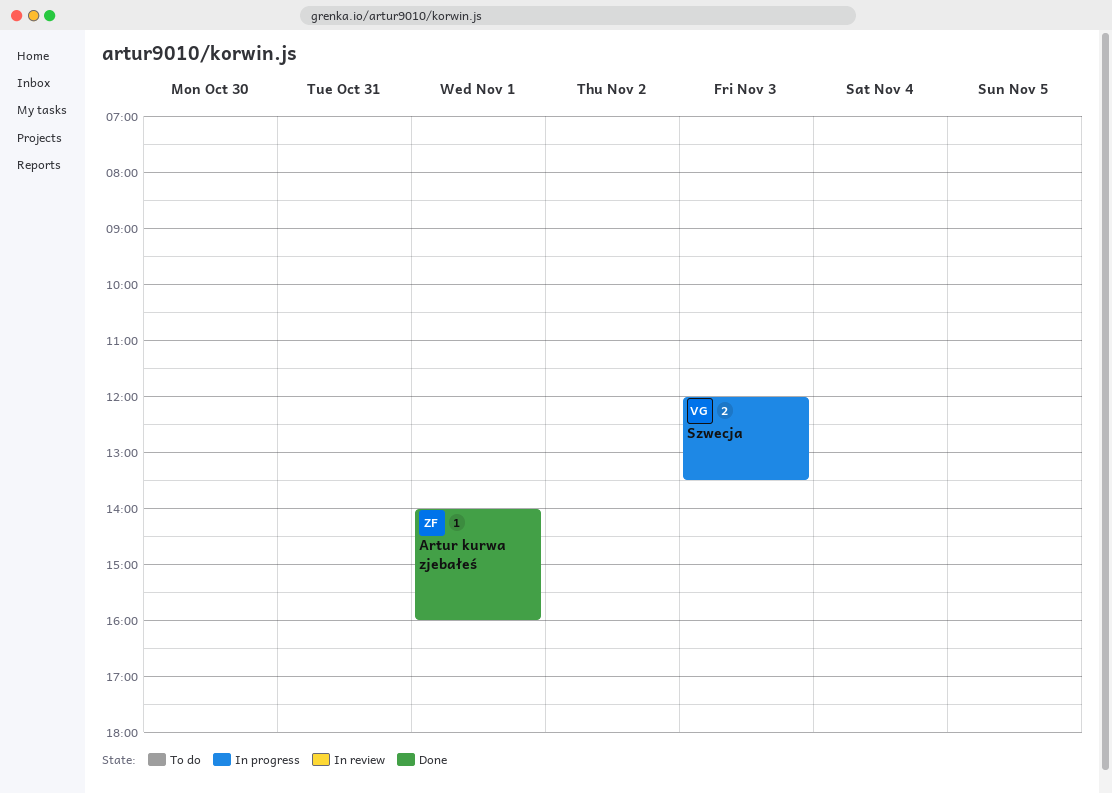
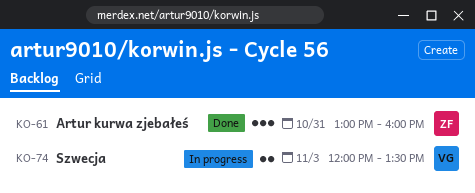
Artur kurwa zjebałeś, estimate: 1 -> 3
Artur kurwa zjebałeś, day: Nov 1 -> Oct 31
Artur kurwa zjebałeś, begins: 14:00 -> 13:00

